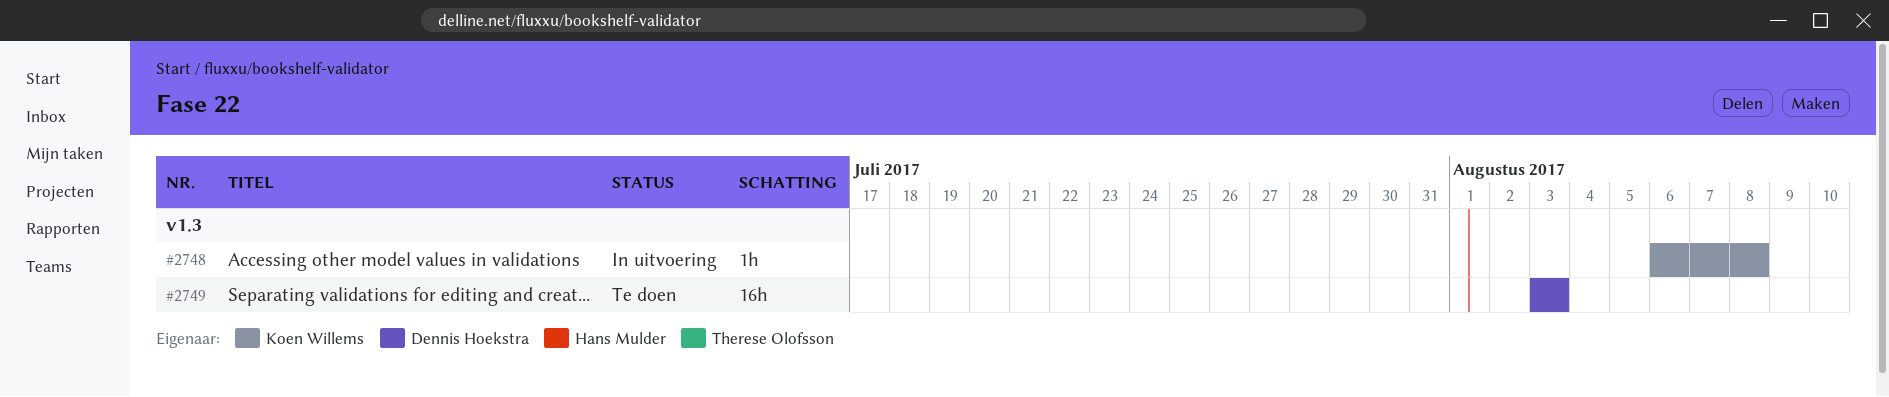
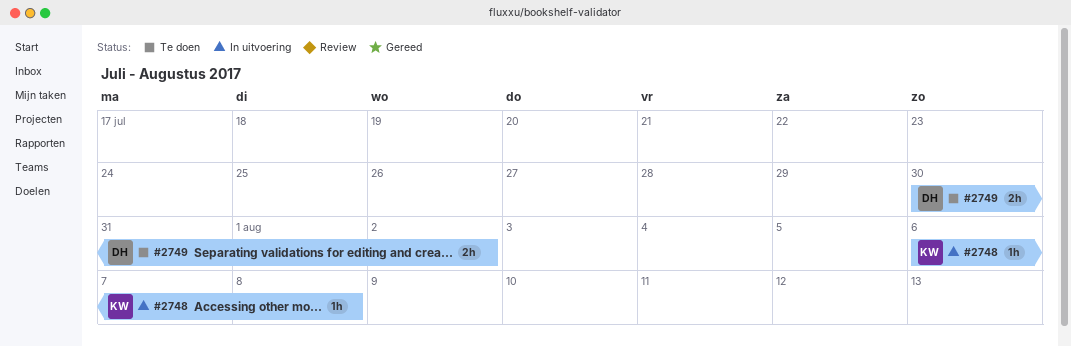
#2749, estimate: 16h -> 2h
#2749, start: Aug 3 -> Jul 30
#2749, due: Aug 3 -> Aug 2

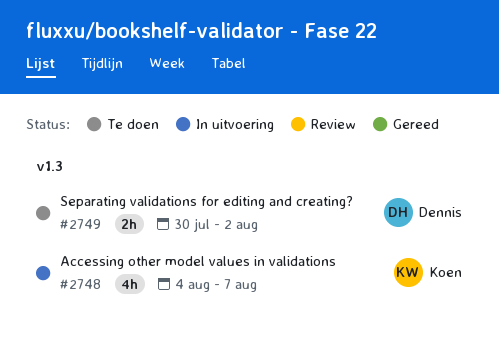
#2748, estimate: 1h -> 4h
#2748, start: Aug 6 -> Aug 4
#2748, due: Aug 8 -> Aug 7

